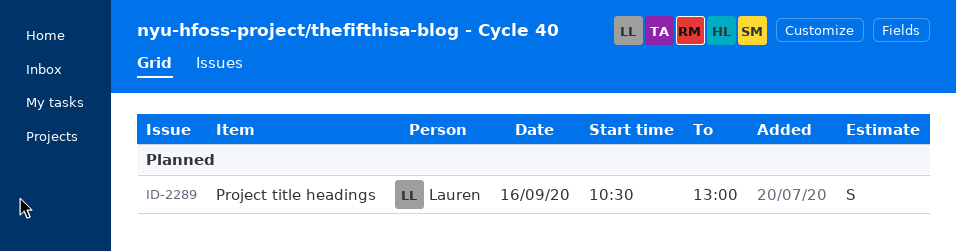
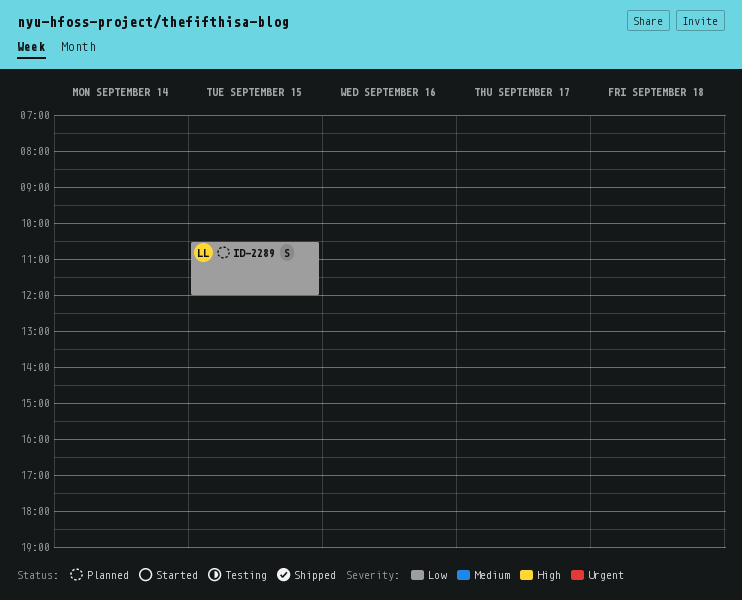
ID-2289, day: Sep 16 -> Sep 15
ID-2289, ends: 13:00 -> 12:00

